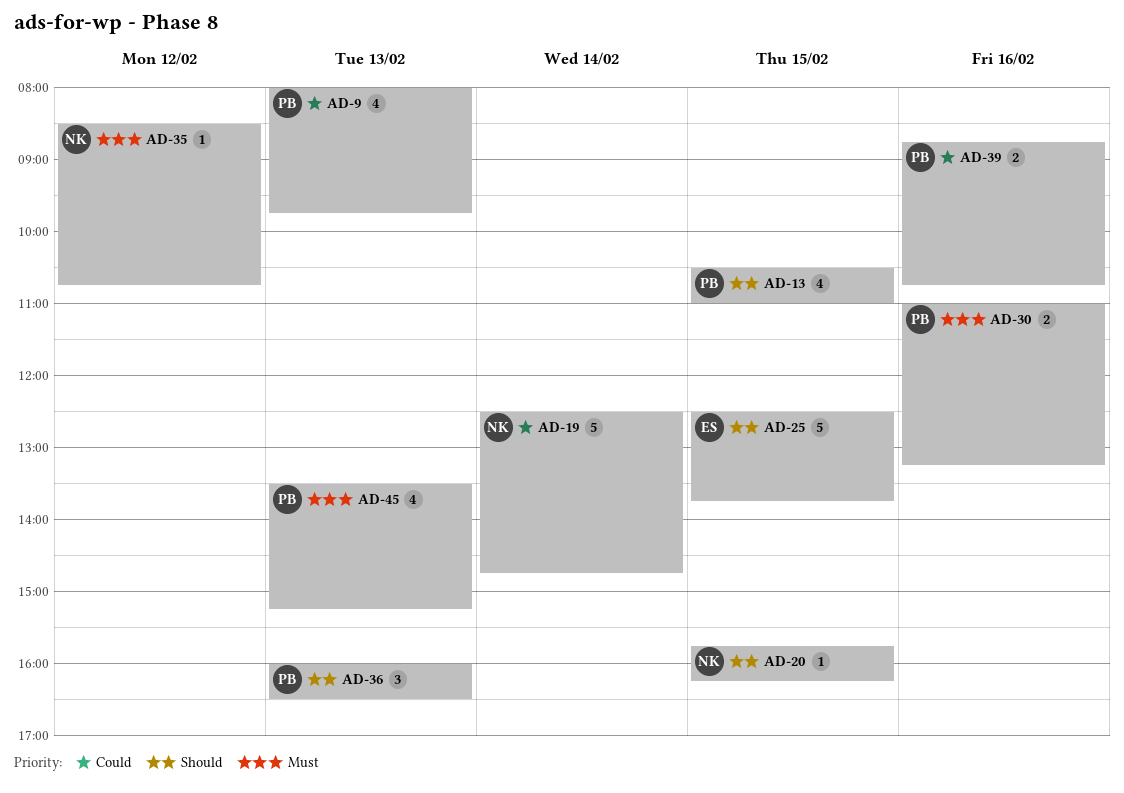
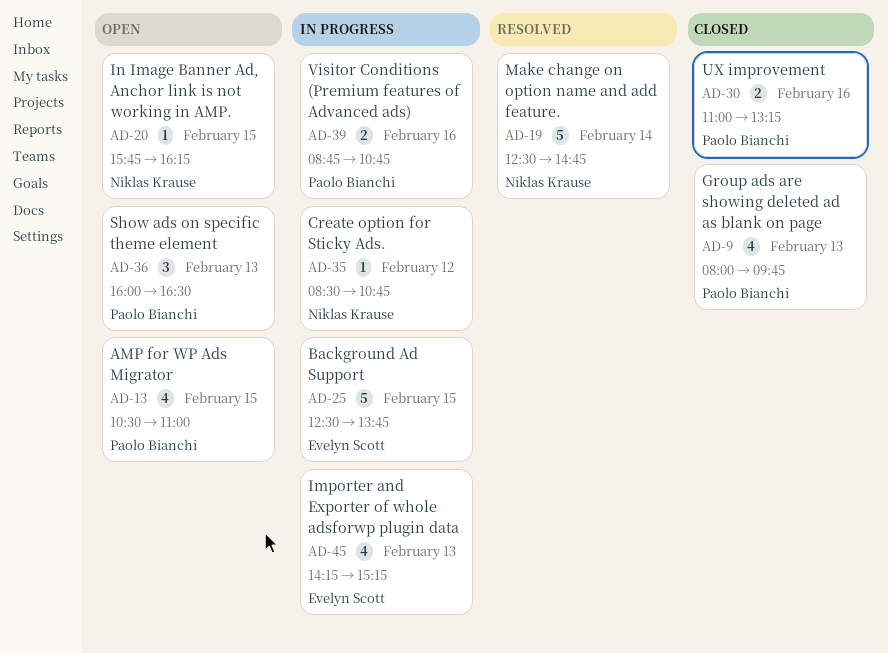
AD-45, owner: Paolo Bianchi -> Evelyn Scott
AD-45, begins: 13:30 -> 14:15

